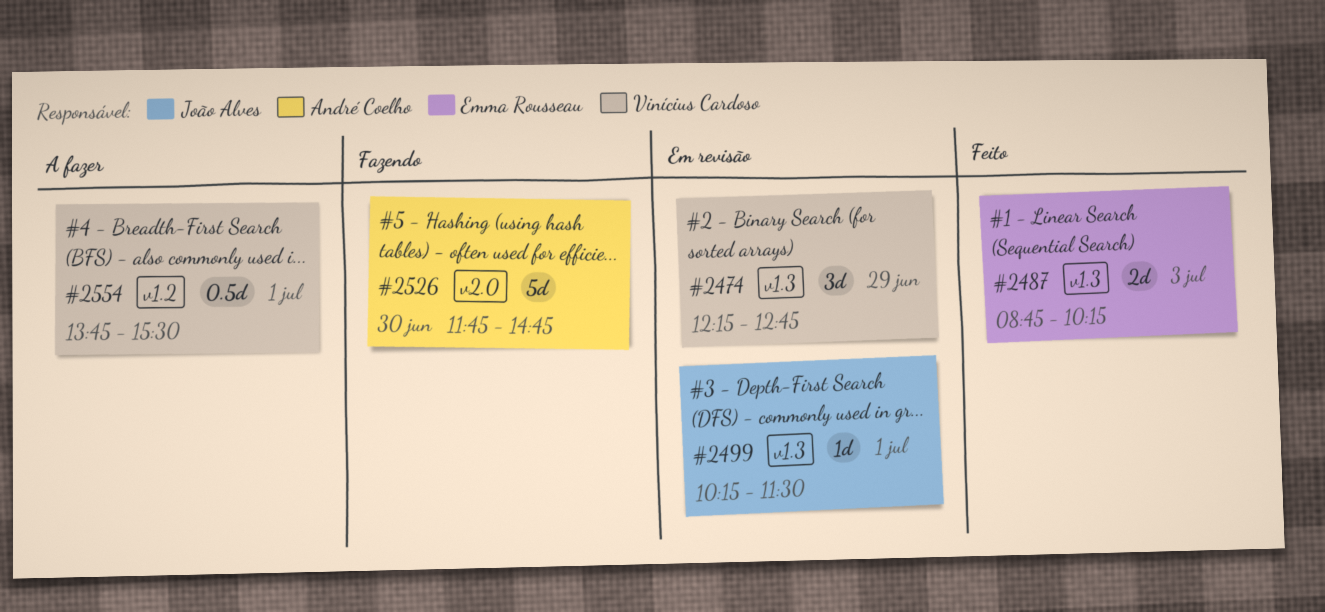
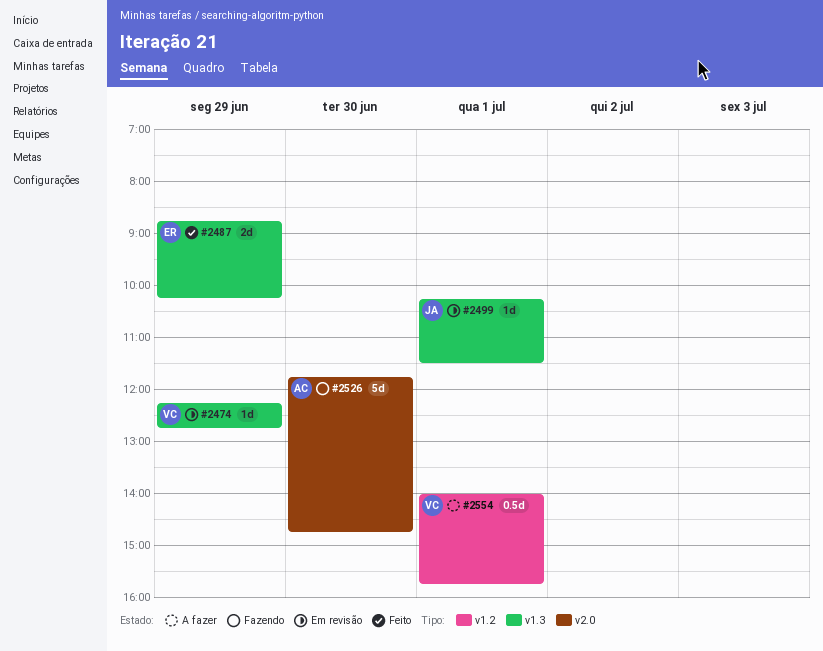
#2474, estimate: 3d -> 1d
#2487, day: Jul 3 -> Jun 29
#2554, begins: 13:45 -> 14:00
#2554, ends: 15:30 -> 15:45

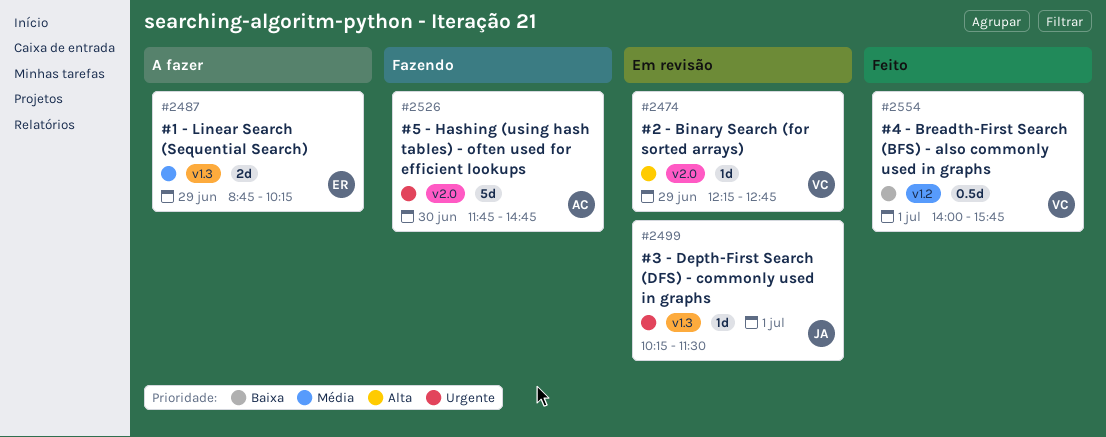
#2474, label: v1.3 -> v2.0
#2487, status: Feito -> A fazer
#2554, status: A fazer -> Feito

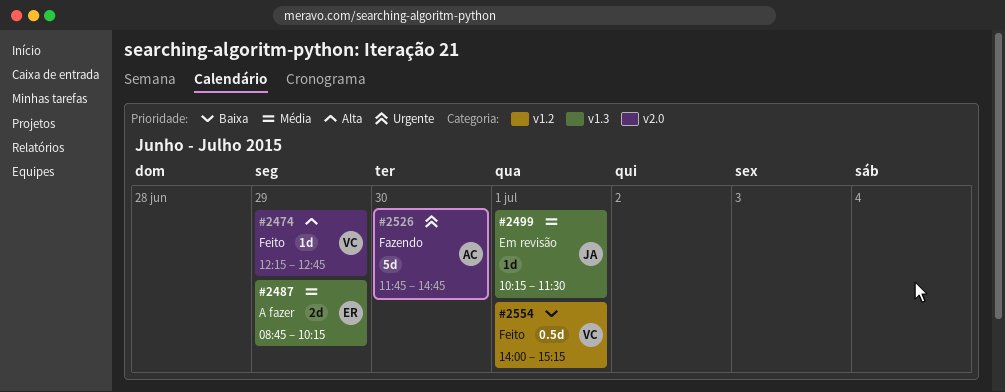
#2474, status: Em revisão -> Feito
#2499, priority: Urgente -> Média
#2554, ends: 15:45 -> 15:15

